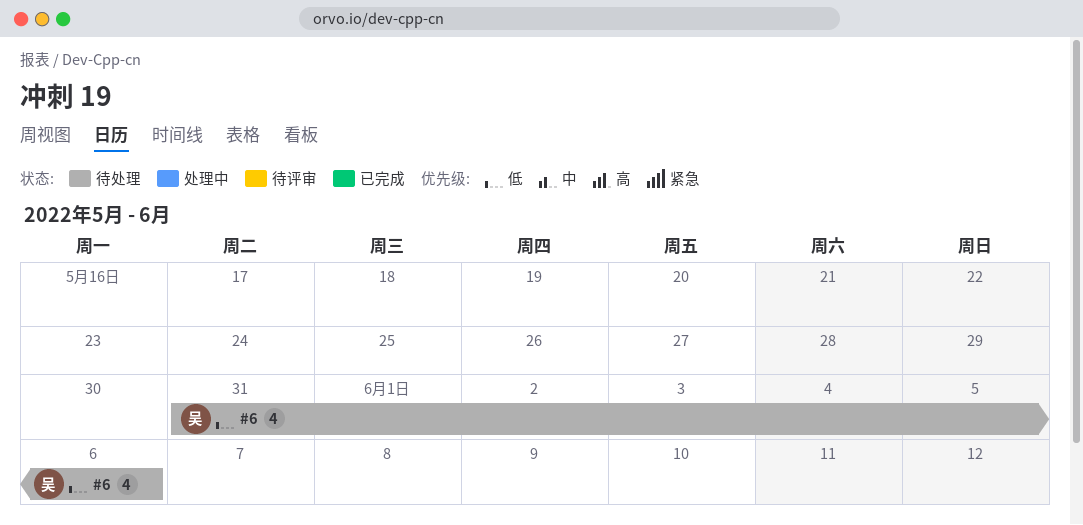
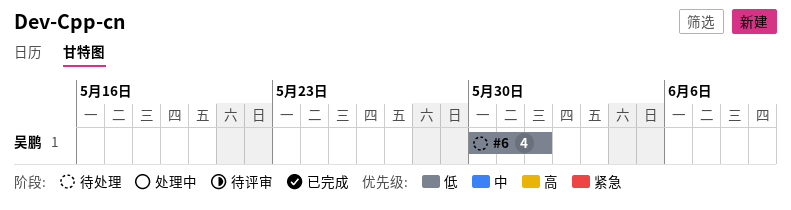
#6, start: May 31 -> May 30
#6, due: Jun 6 -> Jun 1

